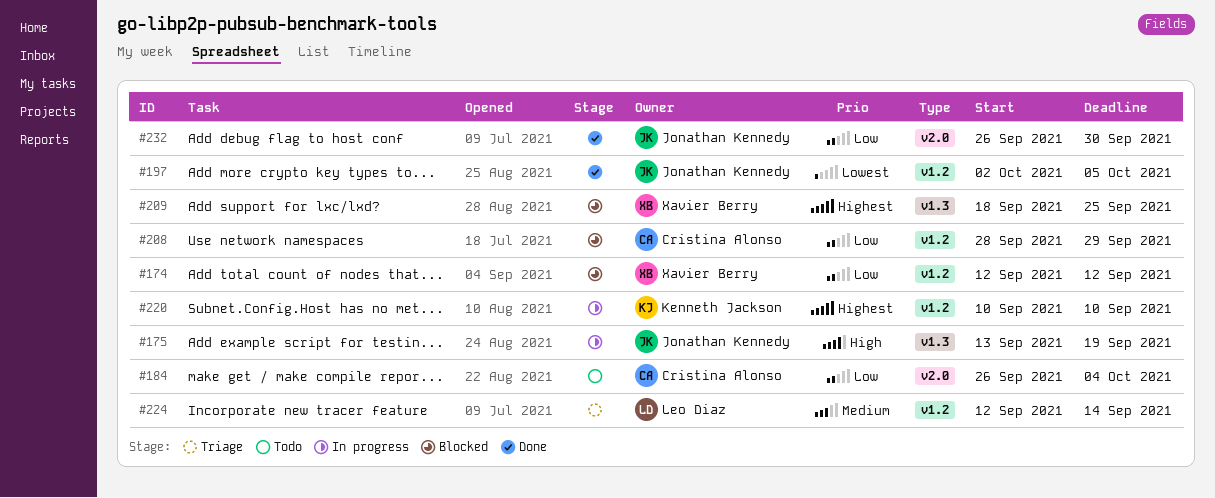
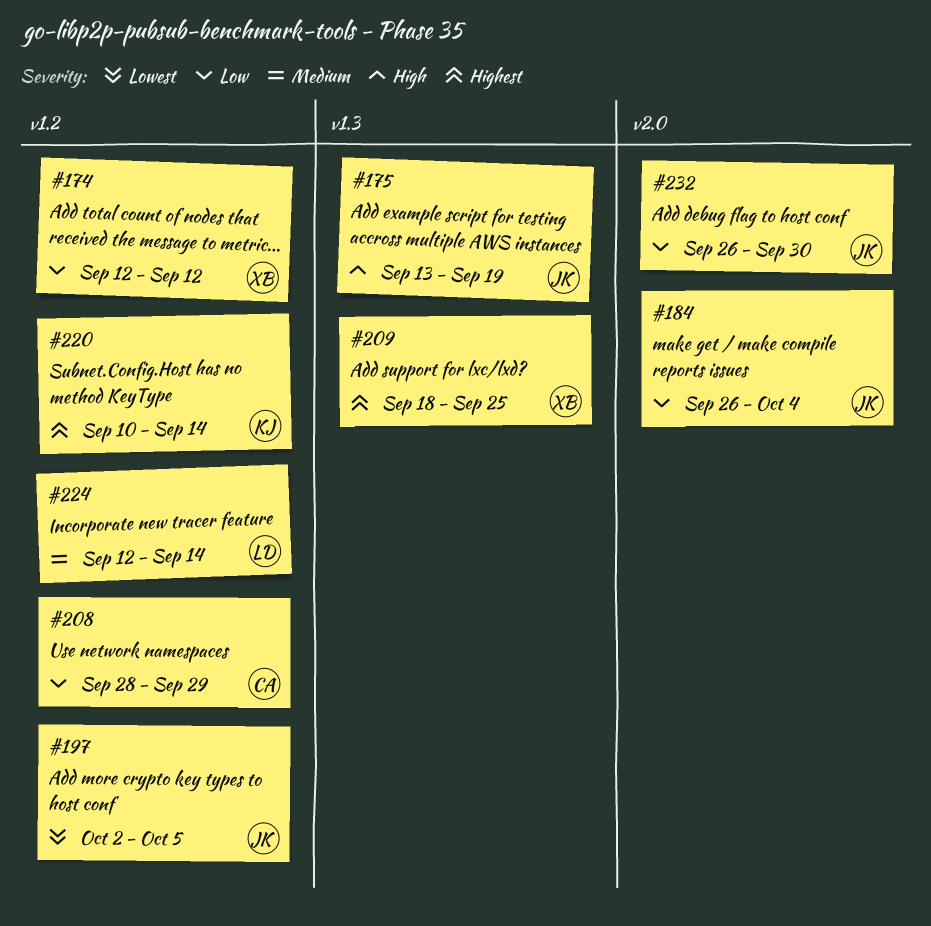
#184, owner: Cristina Alonso -> Jonathan Kennedy
#220, due: Sep 10 -> Sep 14

